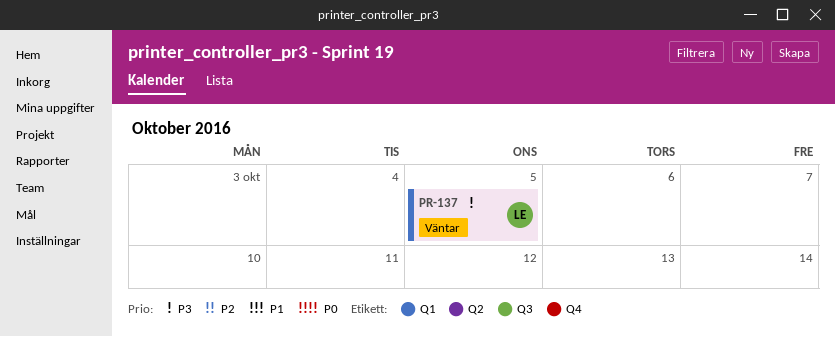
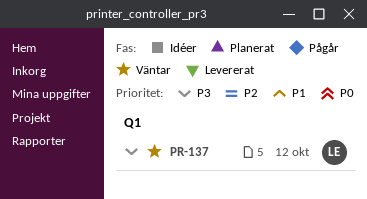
PR-137, due: Oct 5 -> Oct 12

